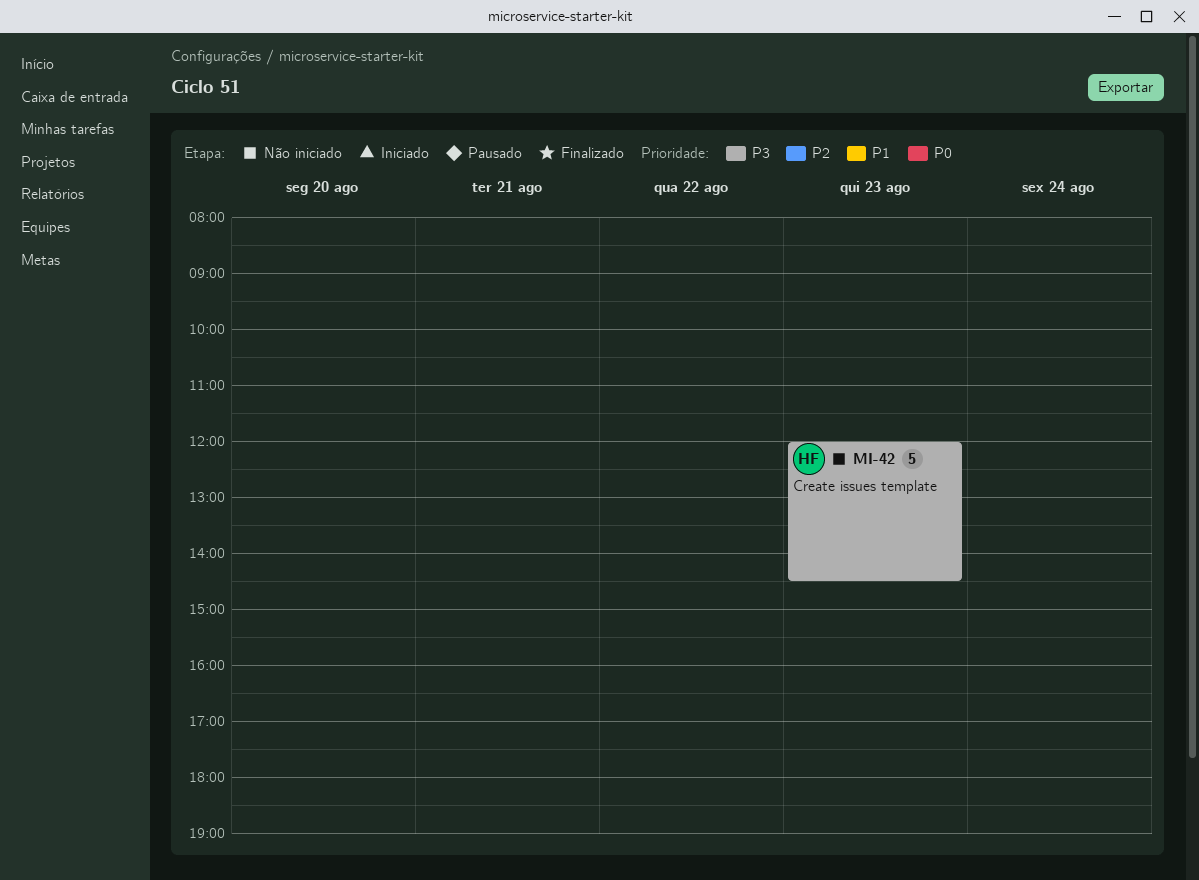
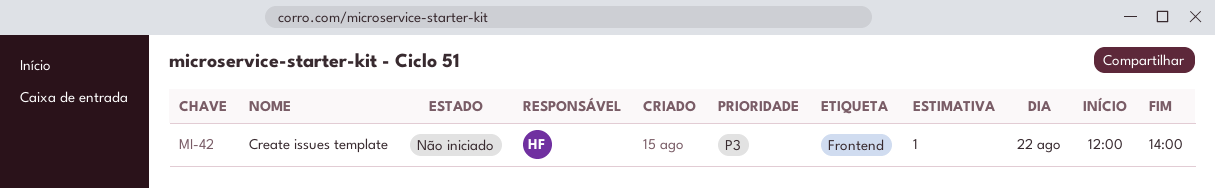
MI-42, estimate: 5 -> 1
MI-42, day: Aug 23 -> Aug 22
MI-42, ends: 14:30 -> 14:00

